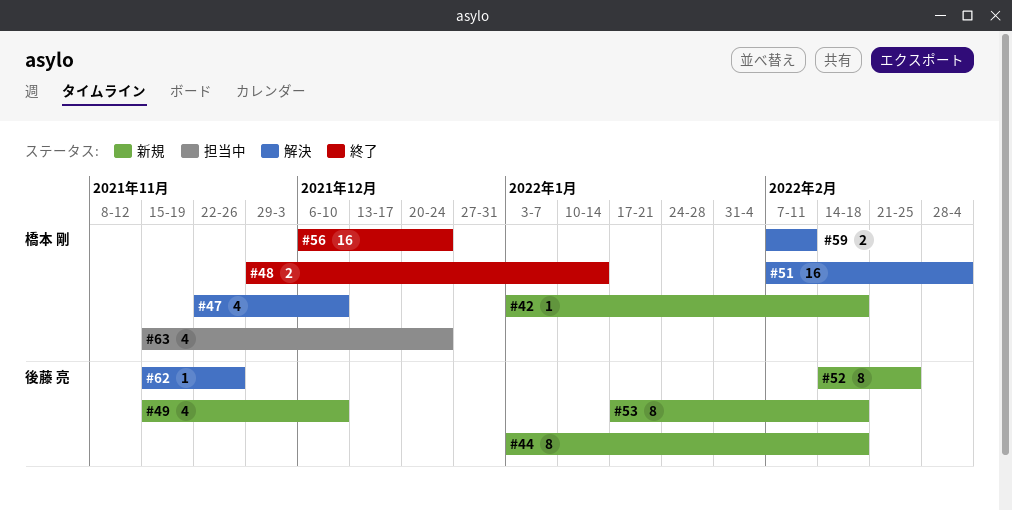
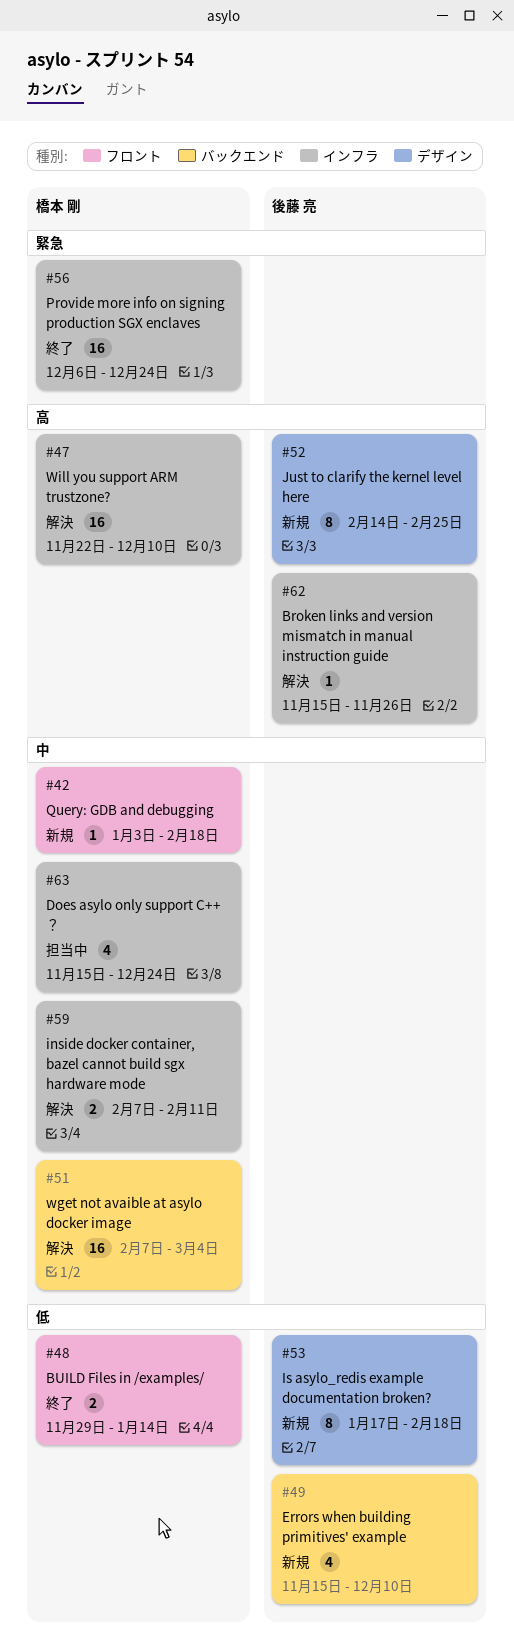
#44: present -> none
#47, estimate: 4 -> 16

